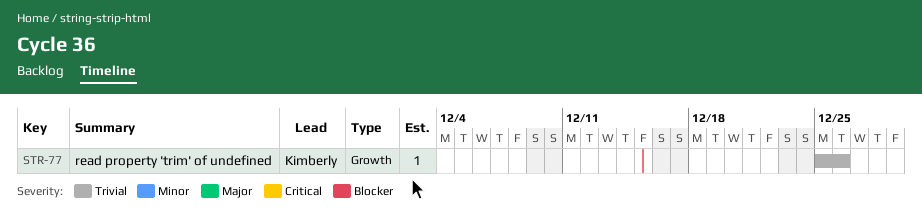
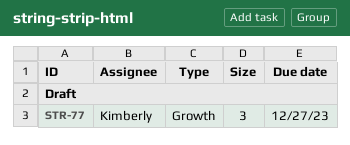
STR-77, estimate: 1 -> 3
STR-77, due: Dec 26 -> Dec 27

